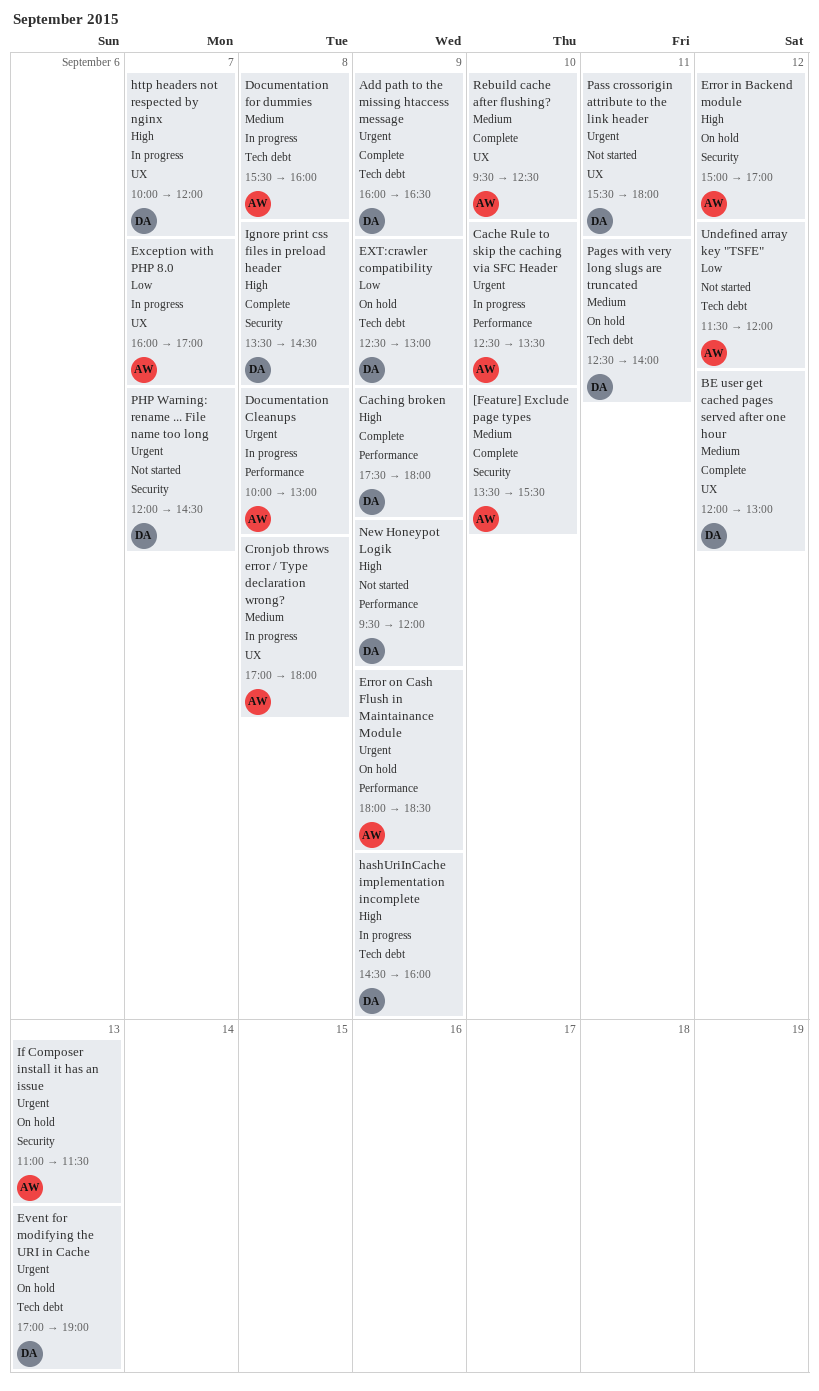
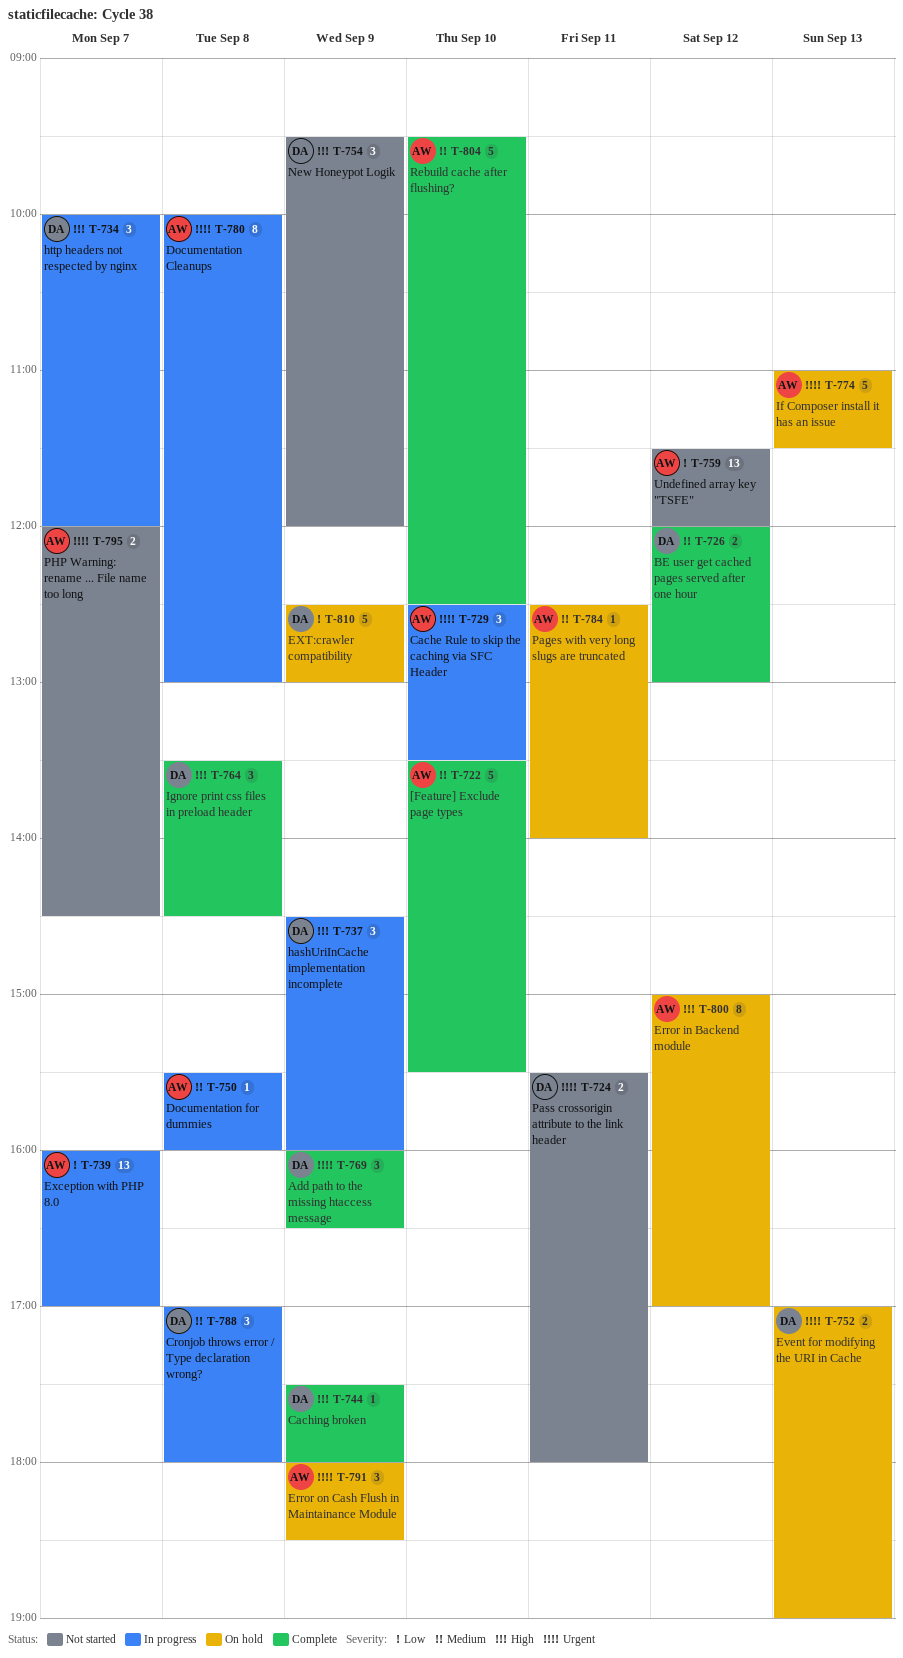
Cronjob throws error / Type declaration wrong?, owner: AW -> DA
Pages with very long slugs are truncated, owner: DA -> AW
PHP Warning: rename ... File name too long, owner: DA -> AW

